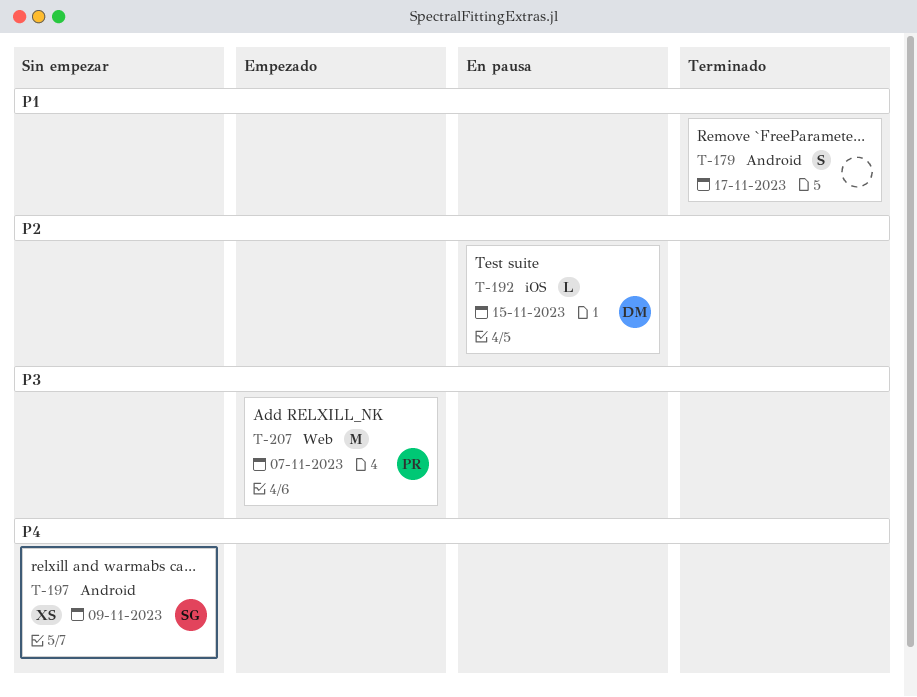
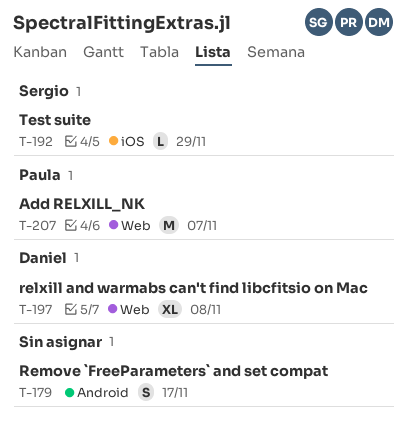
T-192, owner: Daniel -> Sergio
T-192, due: Nov 15 -> Nov 29
T-197, owner: Sergio -> Daniel
T-197, label: Android -> Web
T-197, estimate: XS -> XL
T-197, due: Nov 9 -> Nov 8

